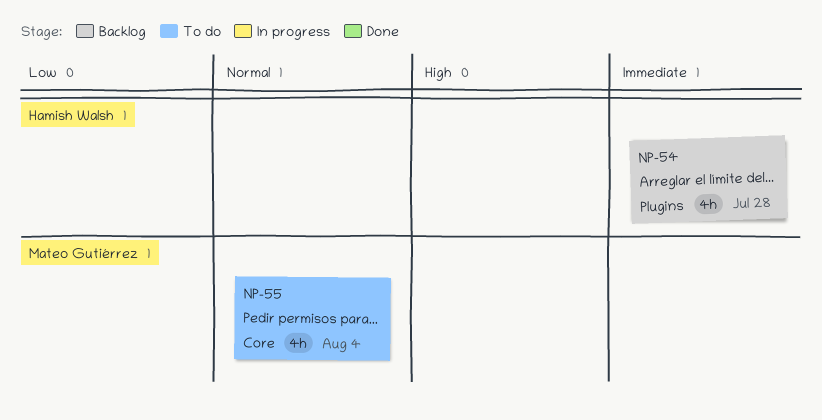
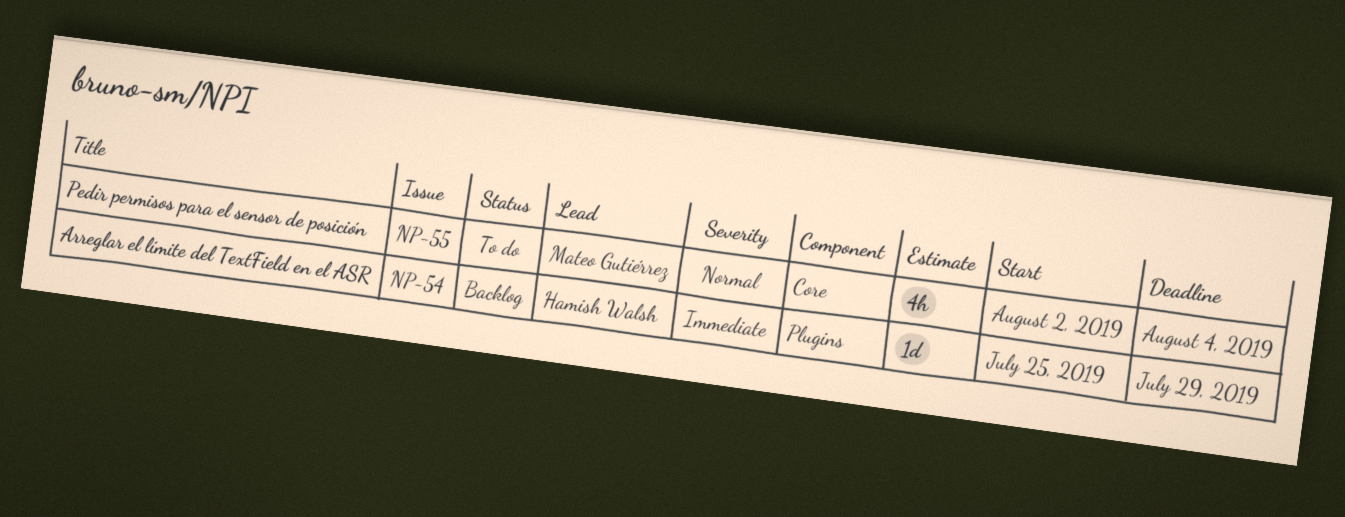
NP-54, estimate: 4h -> 1d
NP-54, due: Jul 28 -> Jul 29

